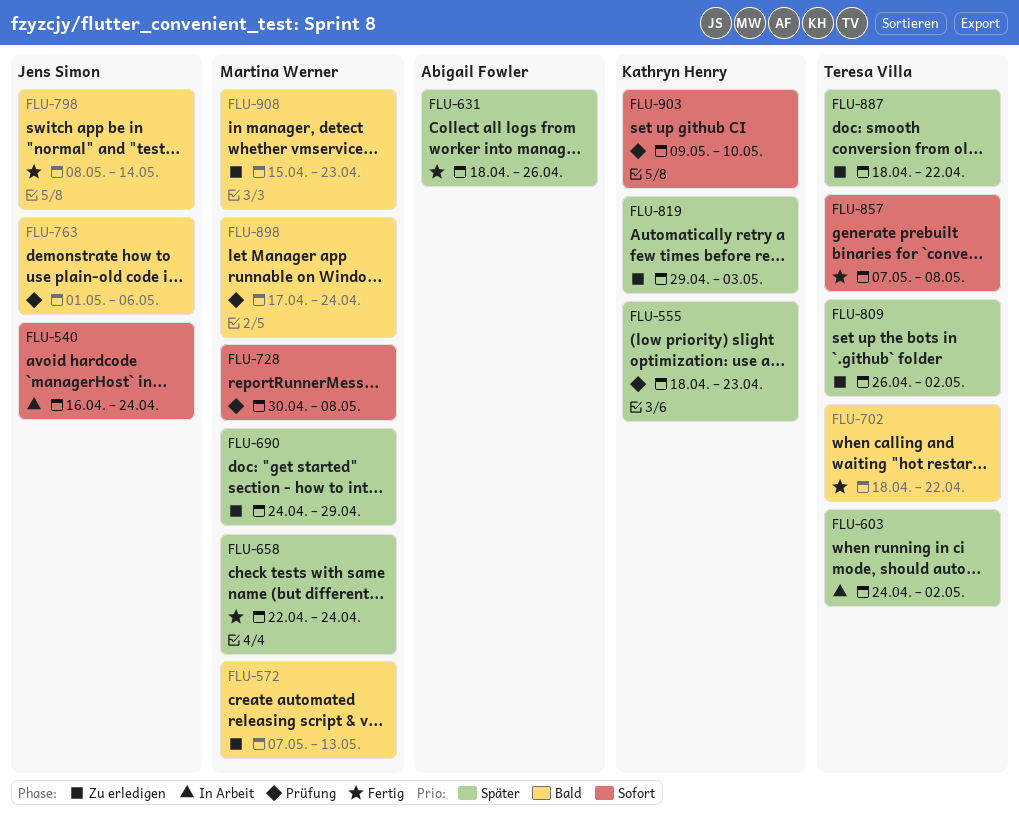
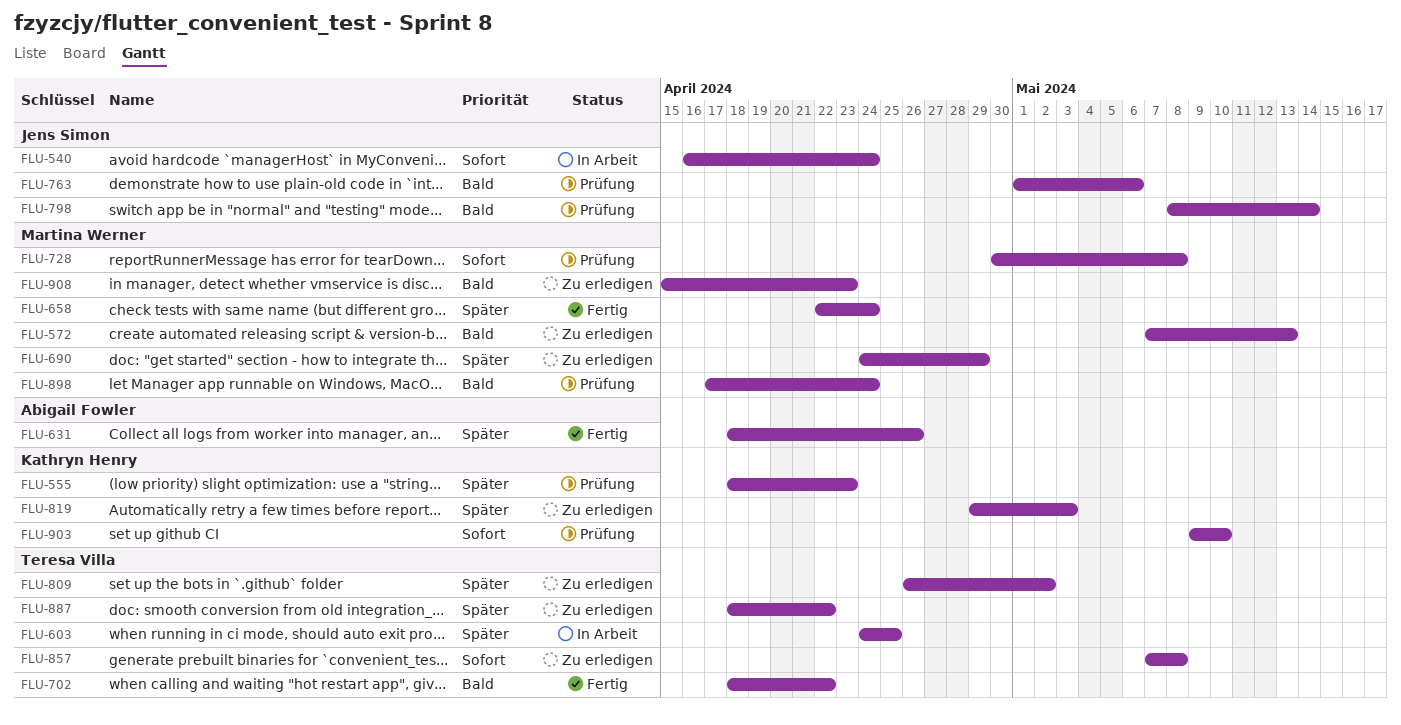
FLU-603, due: May 2 -> Apr 25
FLU-798, status: Fertig -> Prüfung
FLU-857, status: Fertig -> Zu erledigen

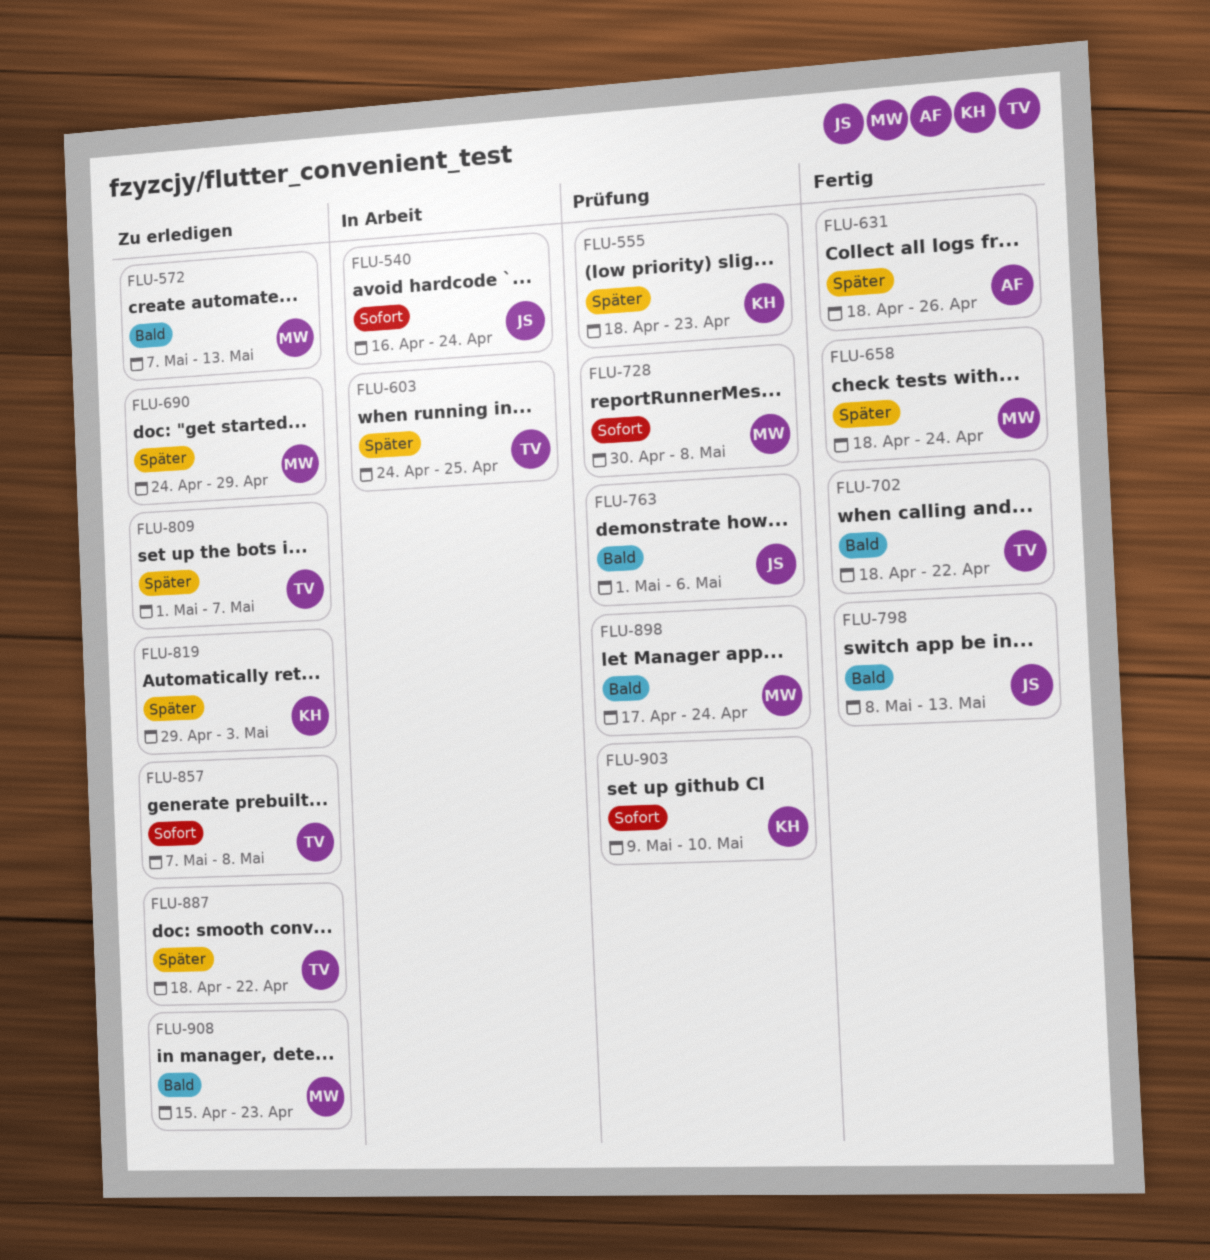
FLU-658, start: Apr 22 -> Apr 18
FLU-798, status: Prüfung -> Fertig
FLU-798, due: May 14 -> May 13
FLU-809, start: Apr 26 -> May 1
FLU-809, due: May 2 -> May 7

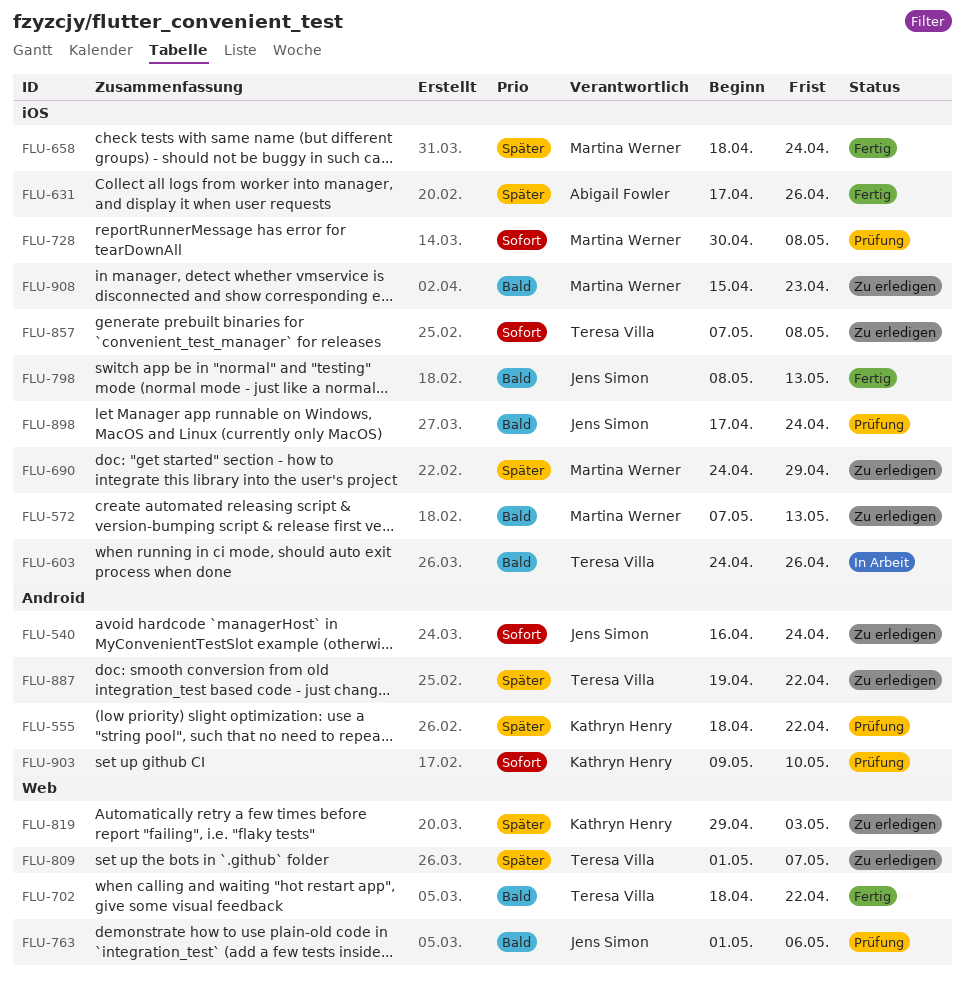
FLU-540, status: In Arbeit -> Zu erledigen
FLU-555, due: Apr 23 -> Apr 22
FLU-603, priority: Später -> Bald
FLU-603, due: Apr 25 -> Apr 26
FLU-631, start: Apr 18 -> Apr 17
FLU-887, start: Apr 18 -> Apr 19
FLU-898, owner: Martina Werner -> Jens Simon

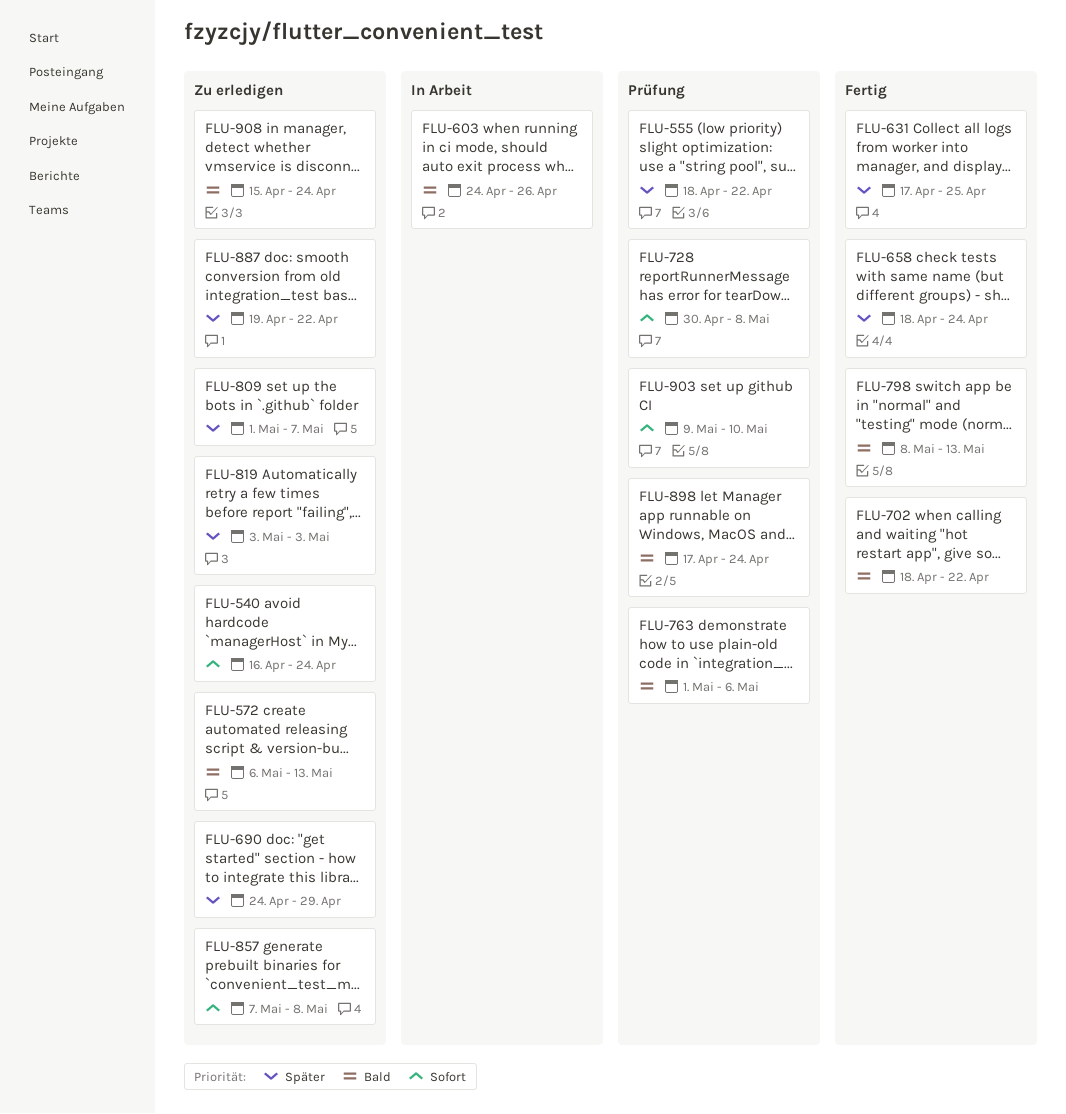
FLU-572, start: May 7 -> May 6
FLU-631, due: Apr 26 -> Apr 25
FLU-819, start: Apr 29 -> May 3
FLU-908, due: Apr 23 -> Apr 24

